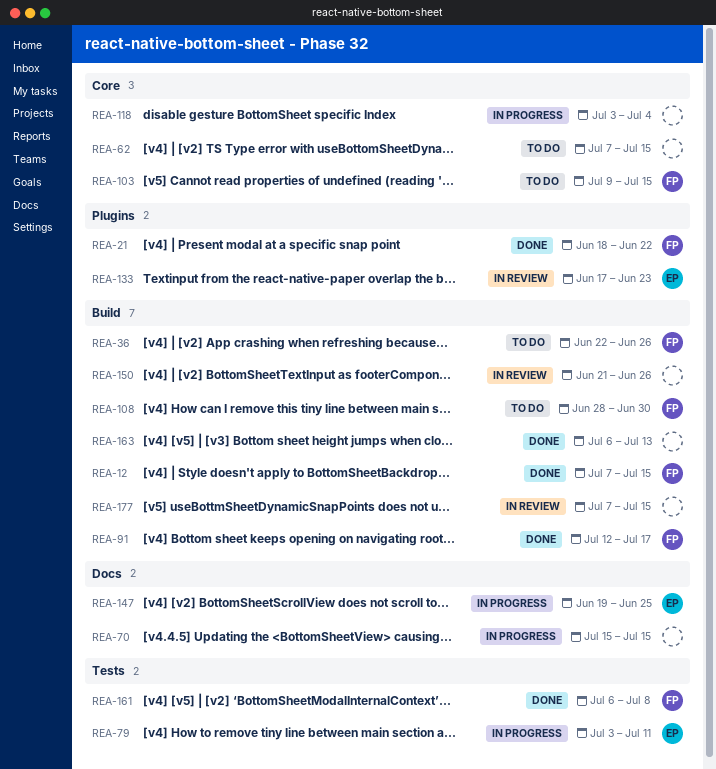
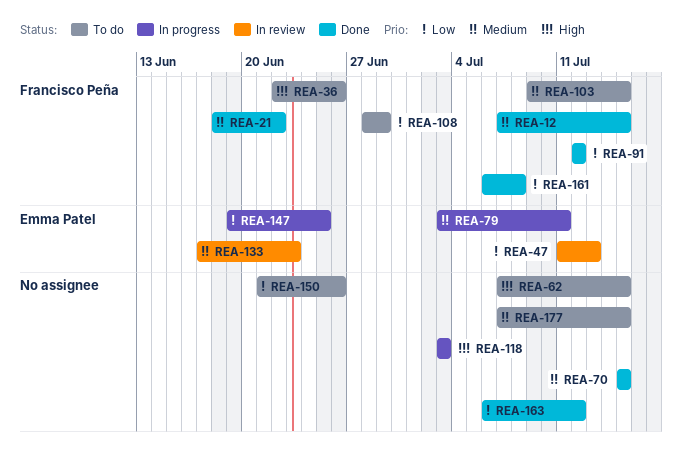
REA-47: none -> present
REA-70, status: In progress -> Done
REA-91, due: Jul 17 -> Jul 12
REA-108, due: Jun 30 -> Jun 29
REA-118, due: Jul 4 -> Jul 3
REA-150, status: In review -> To do
REA-163, due: Jul 13 -> Jul 12
REA-177, status: In review -> To do

